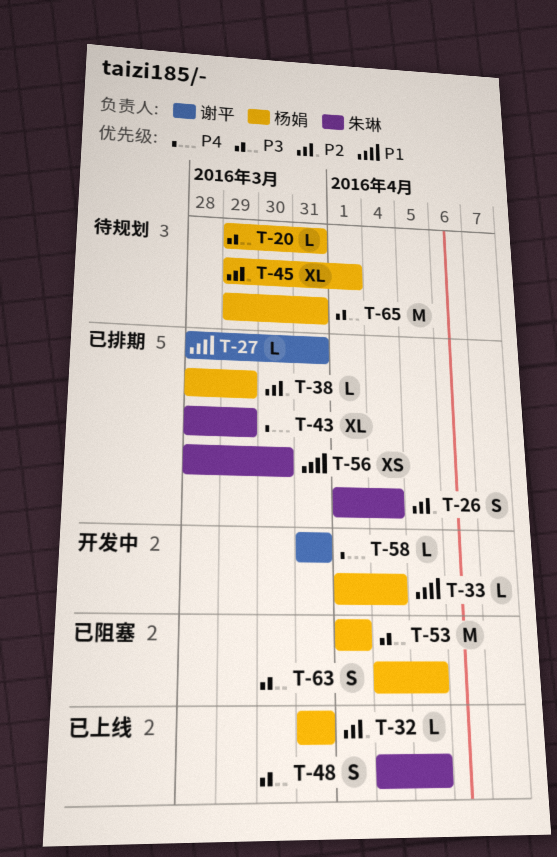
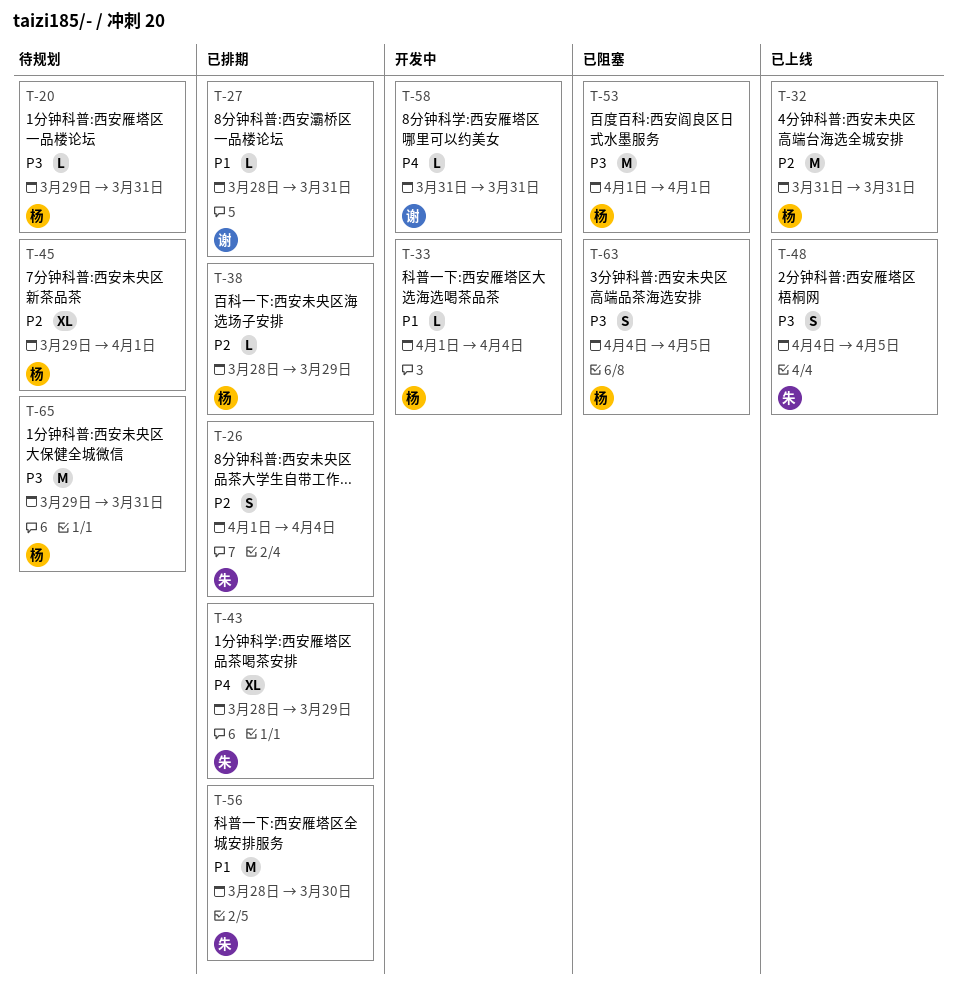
T-32, estimate: L -> M
T-56, estimate: XS -> M

